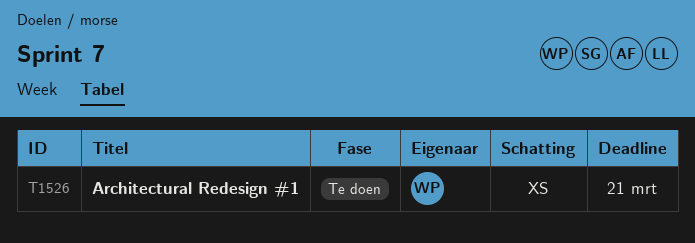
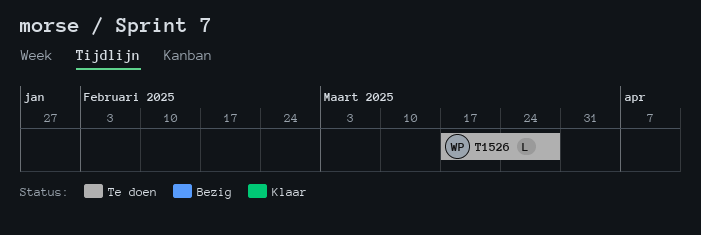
T1526, estimate: XS -> L
T1526, due: Mar 21 -> Mar 28

